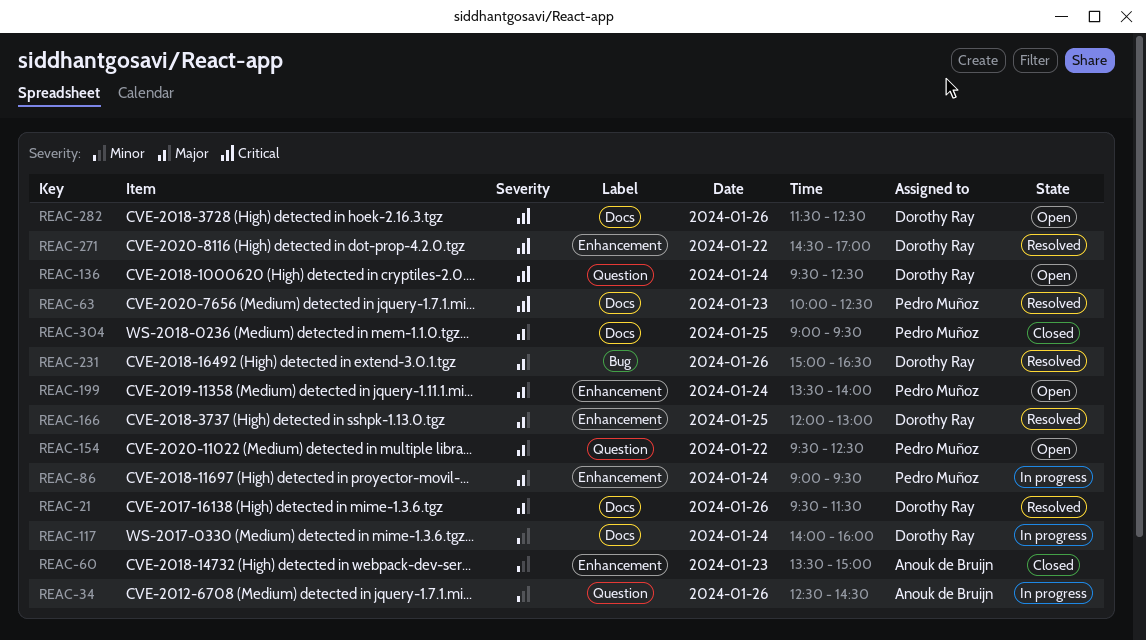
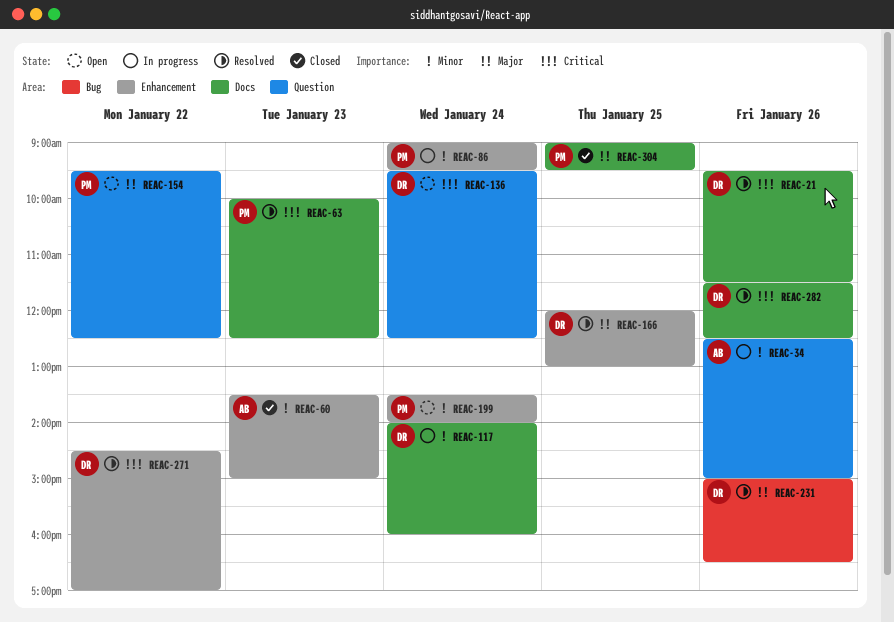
REAC-21, priority: Major -> Critical
REAC-34, ends: 14:30 -> 15:00
REAC-86, priority: Major -> Minor
REAC-199, priority: Major -> Minor
REAC-282, status: Open -> Resolved

